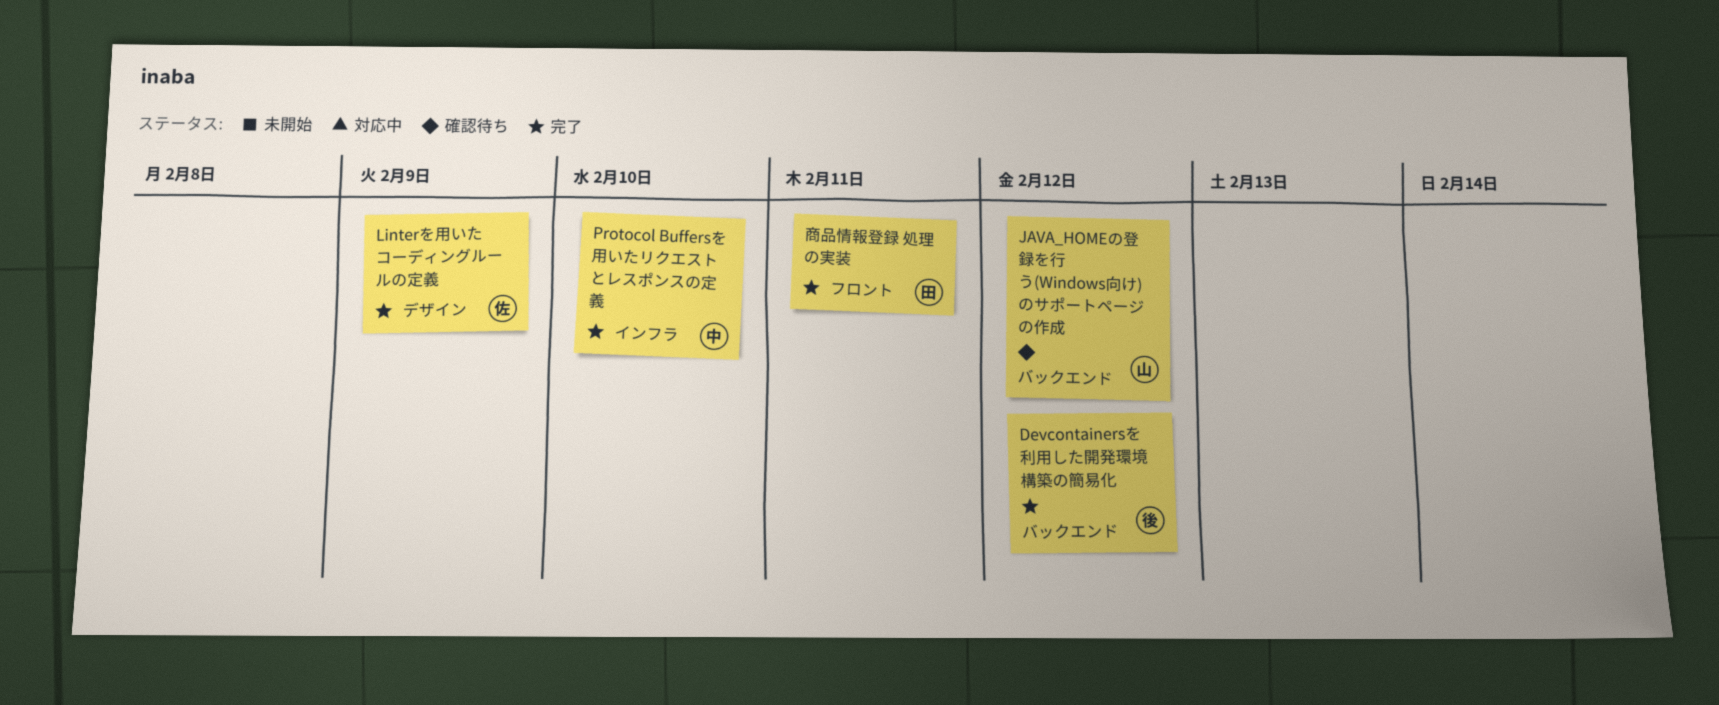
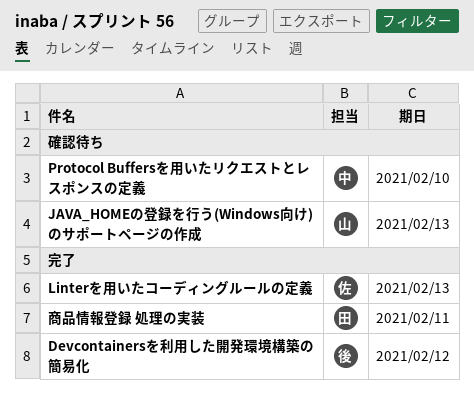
JAVA_HOMEの登録を行う(Windows向け)のサポートページの作成, due: Feb 12 -> Feb 13
Linterを用いたコーディングルールの定義, due: Feb 9 -> Feb 13
Protocol Buffersを用いたリクエストとレスポンスの定義, status: 完了 -> 確認待ち

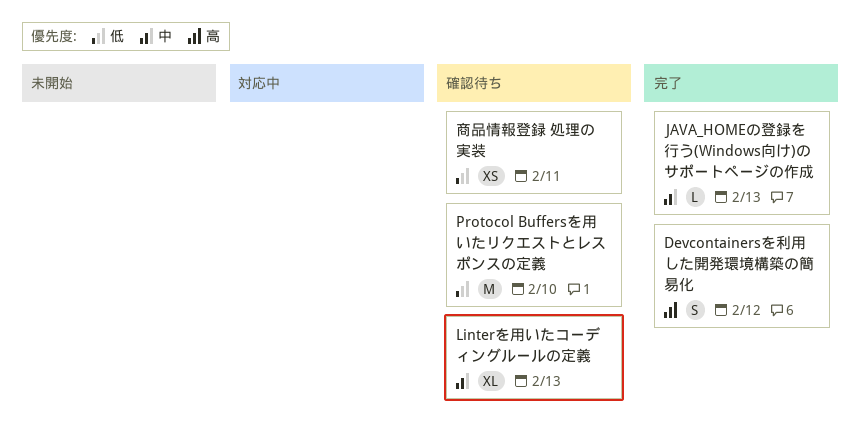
JAVA_HOMEの登録を行う(Windows向け)のサポートページの作成, status: 確認待ち -> 完了
Linterを用いたコーディングルールの定義, status: 完了 -> 確認待ち
商品情報登録 処理の実装, status: 完了 -> 確認待ち

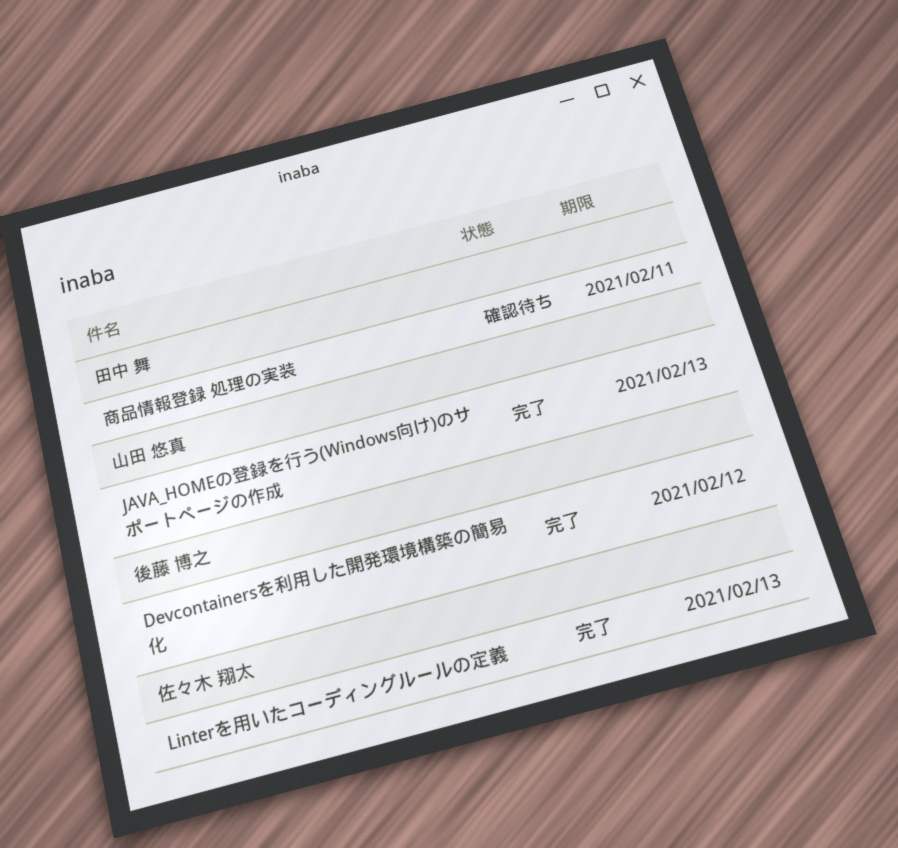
Linterを用いたコーディングルールの定義, status: 確認待ち -> 完了
Protocol Buffersを用いたリクエストとレスポンスの定義: present -> none

